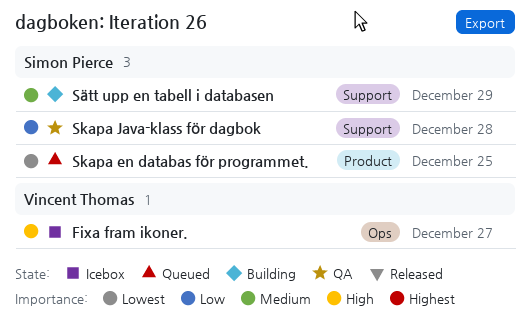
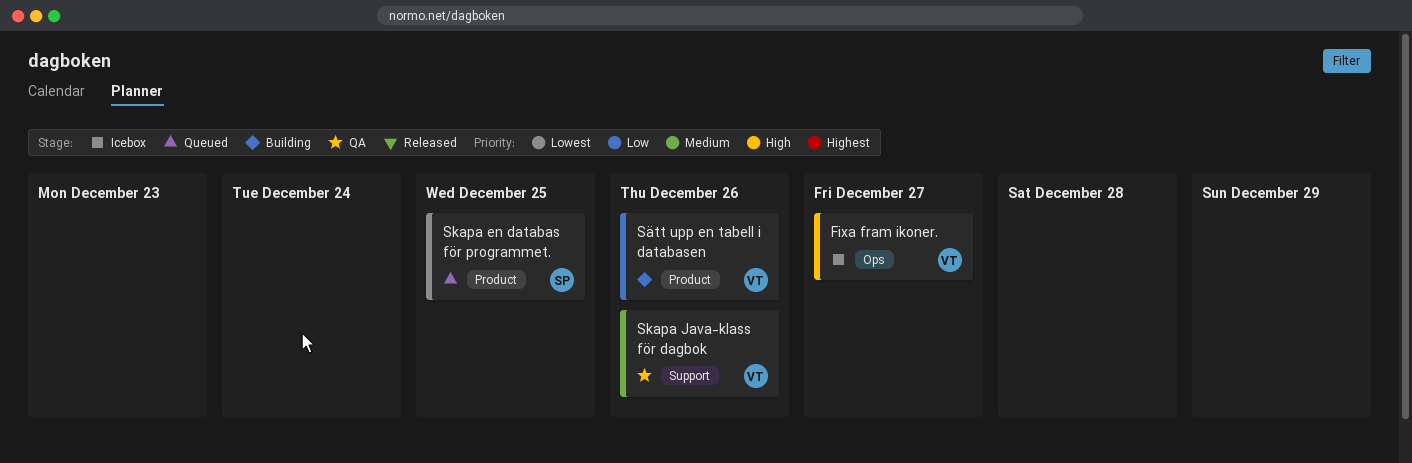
Skapa Java-klass för dagbok, owner: Simon Pierce -> Vincent Thomas
Skapa Java-klass för dagbok, priority: Low -> Medium
Skapa Java-klass för dagbok, due: Dec 28 -> Dec 26
Sätt upp en tabell i databasen, owner: Simon Pierce -> Vincent Thomas
Sätt upp en tabell i databasen, priority: Medium -> Low
Sätt upp en tabell i databasen, label: Support -> Product
Sätt upp en tabell i databasen, due: Dec 29 -> Dec 26

